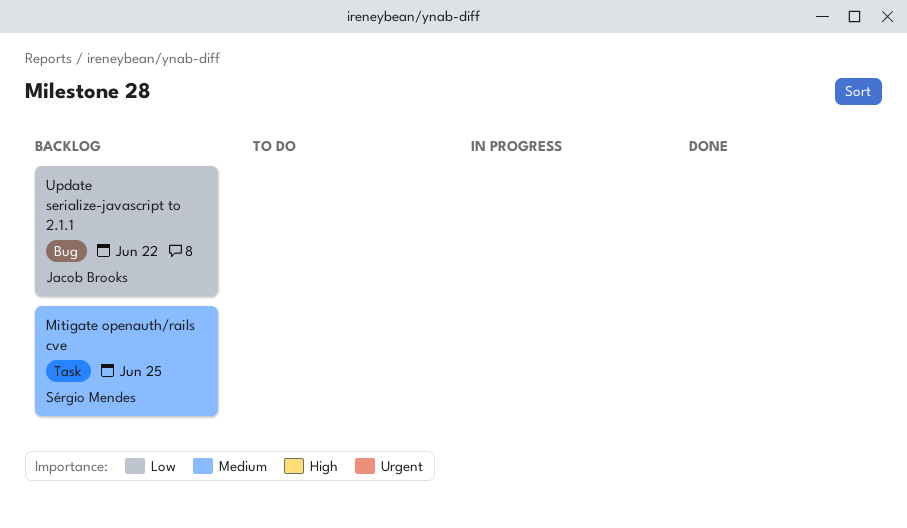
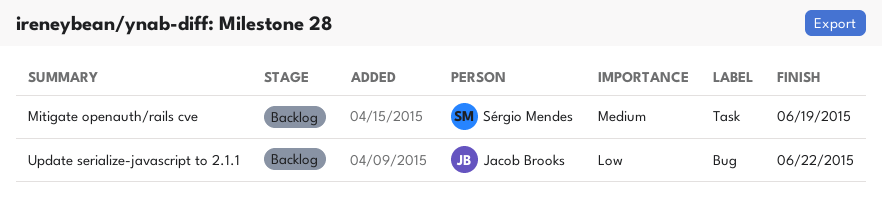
Mitigate openauth/rails cve, due: Jun 25 -> Jun 19

